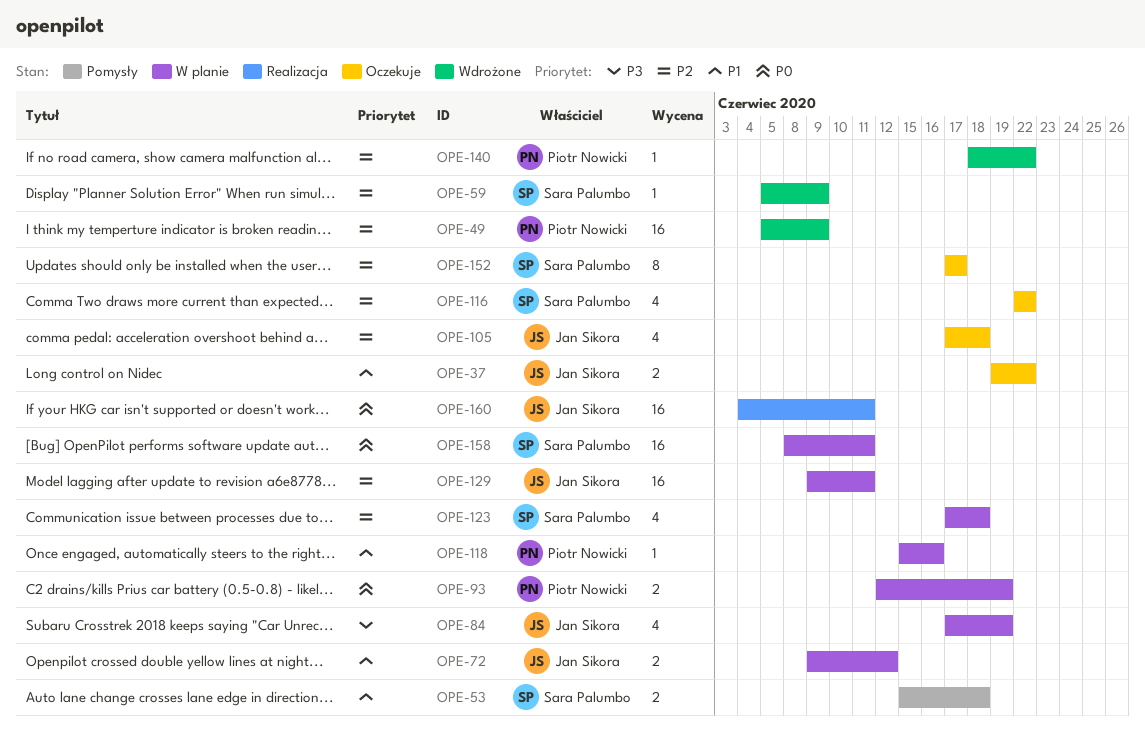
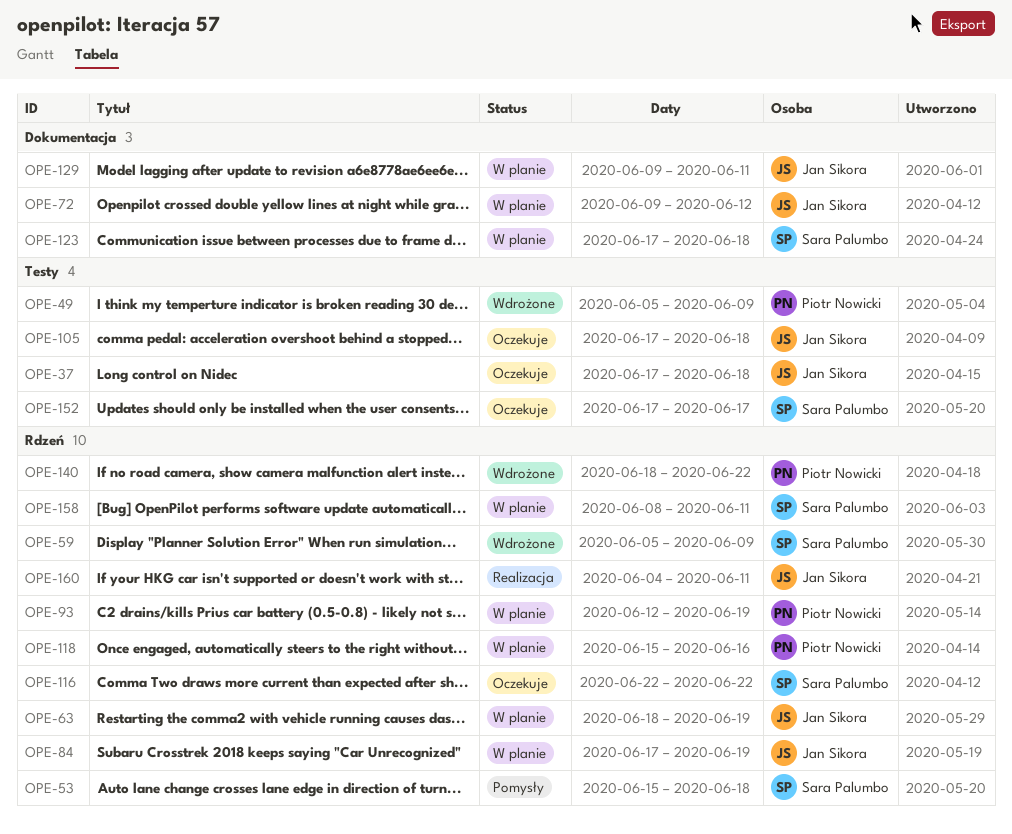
OPE-37, start: Jun 19 -> Jun 17
OPE-37, due: Jun 22 -> Jun 18
OPE-63: none -> present

